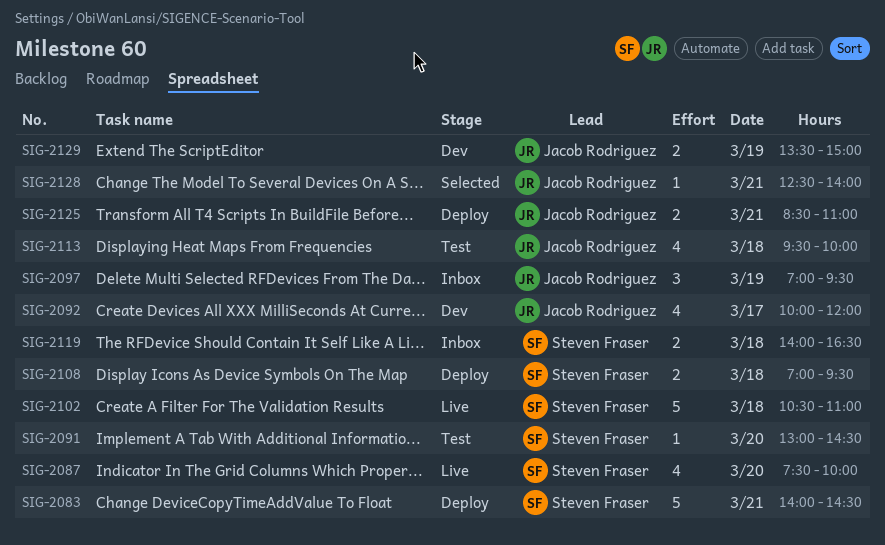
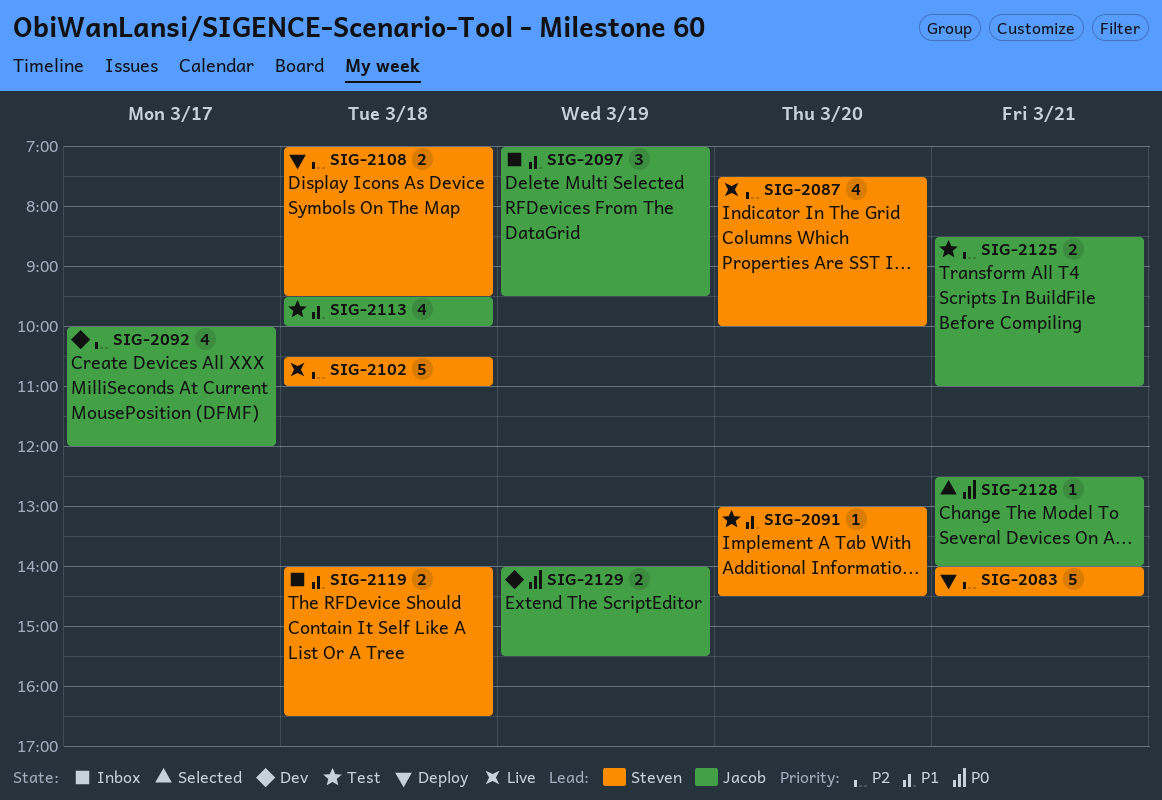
SIG-2125, status: Deploy -> Test
SIG-2129, begins: 13:30 -> 14:00
SIG-2129, ends: 15:00 -> 15:30

